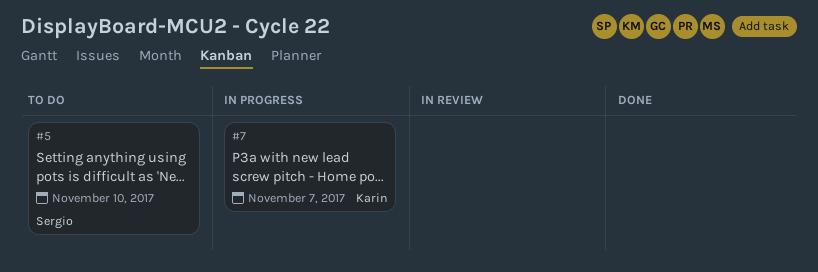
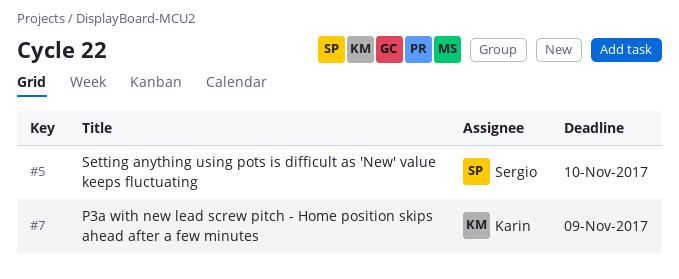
#7, due: Nov 7 -> Nov 9

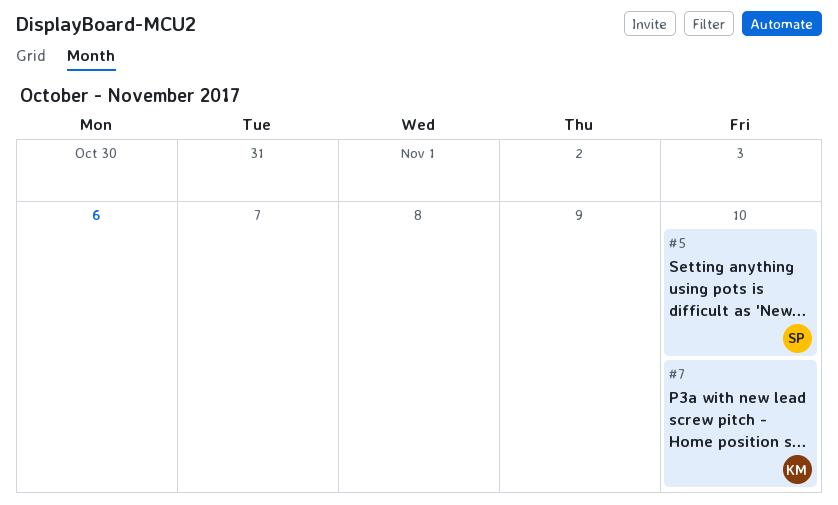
#7, due: Nov 9 -> Nov 10

